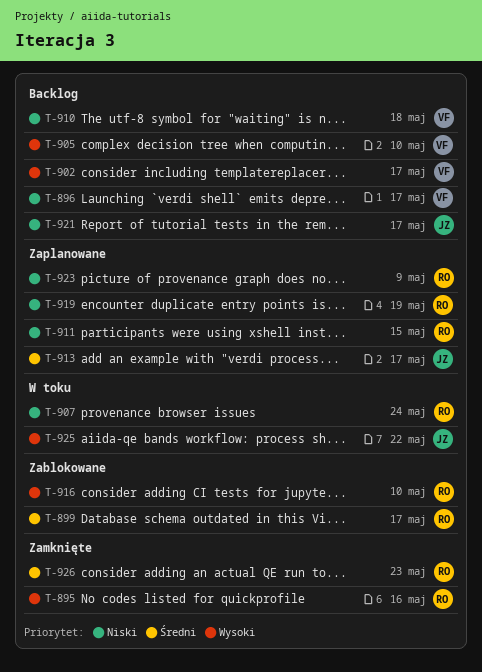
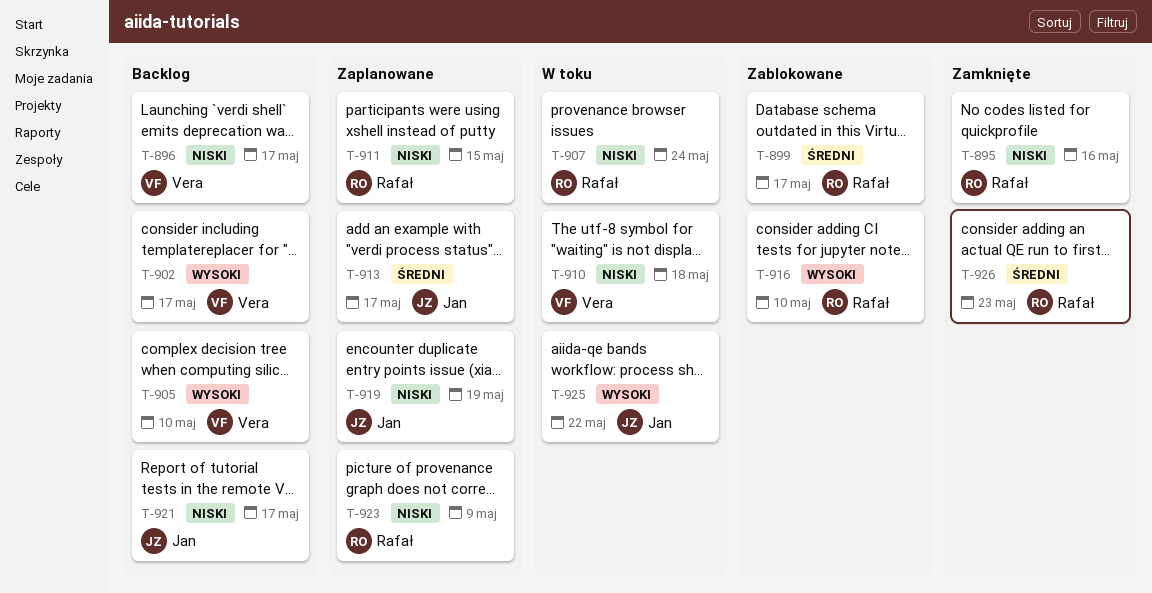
T-895, priority: Wysoki -> Niski
T-910, status: Backlog -> W toku
T-919, owner: Rafał -> Jan

